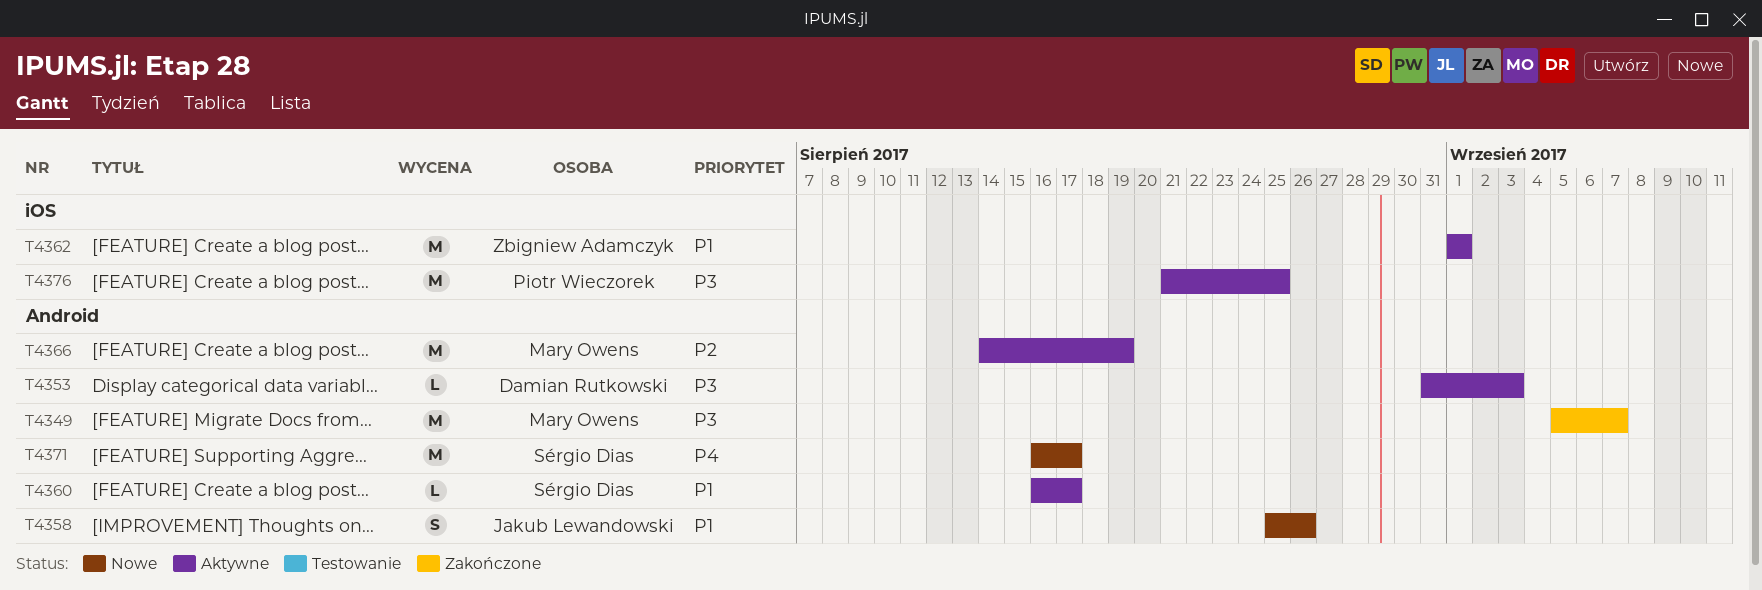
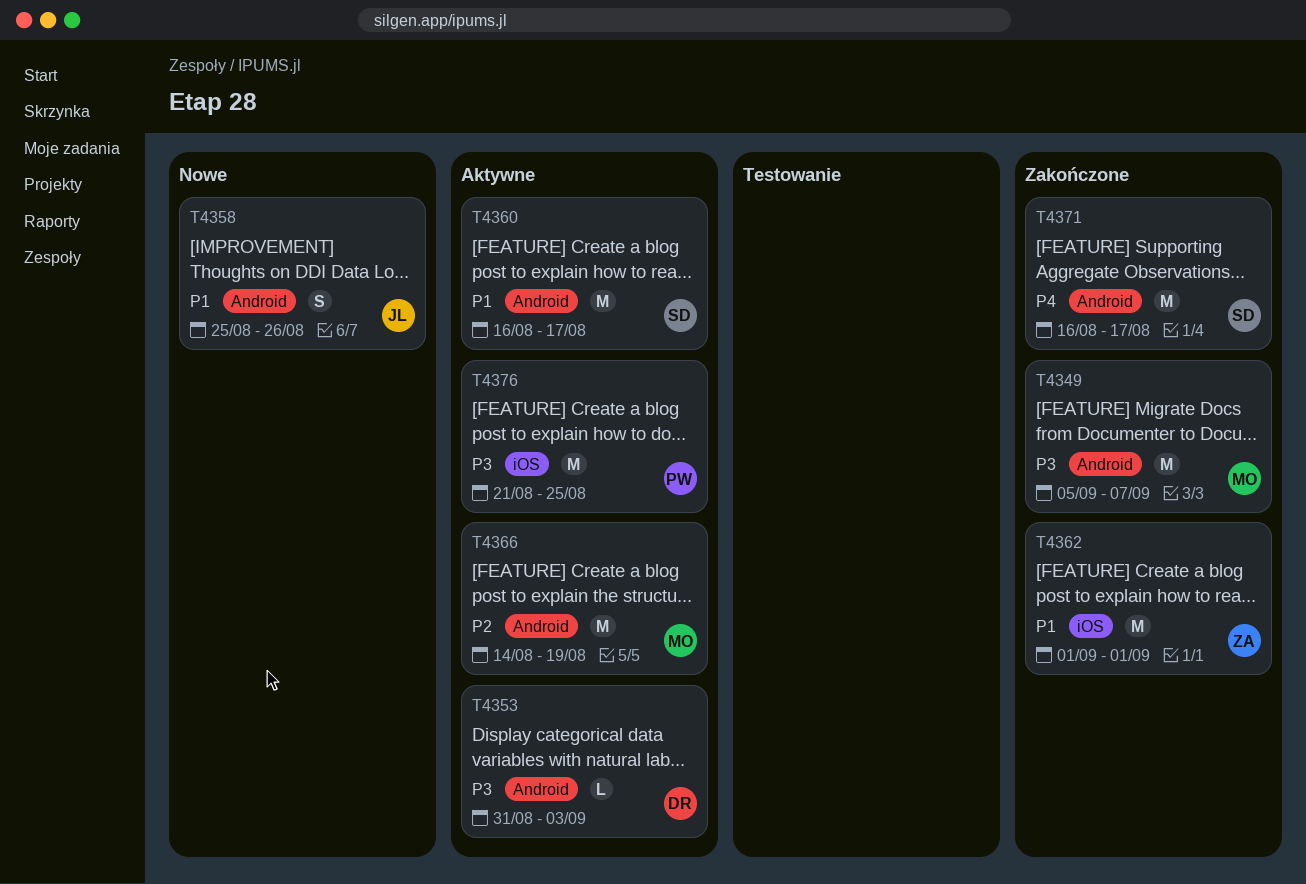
T4360, estimate: L -> M
T4362, status: Aktywne -> Zakończone
T4371, status: Nowe -> Zakończone

